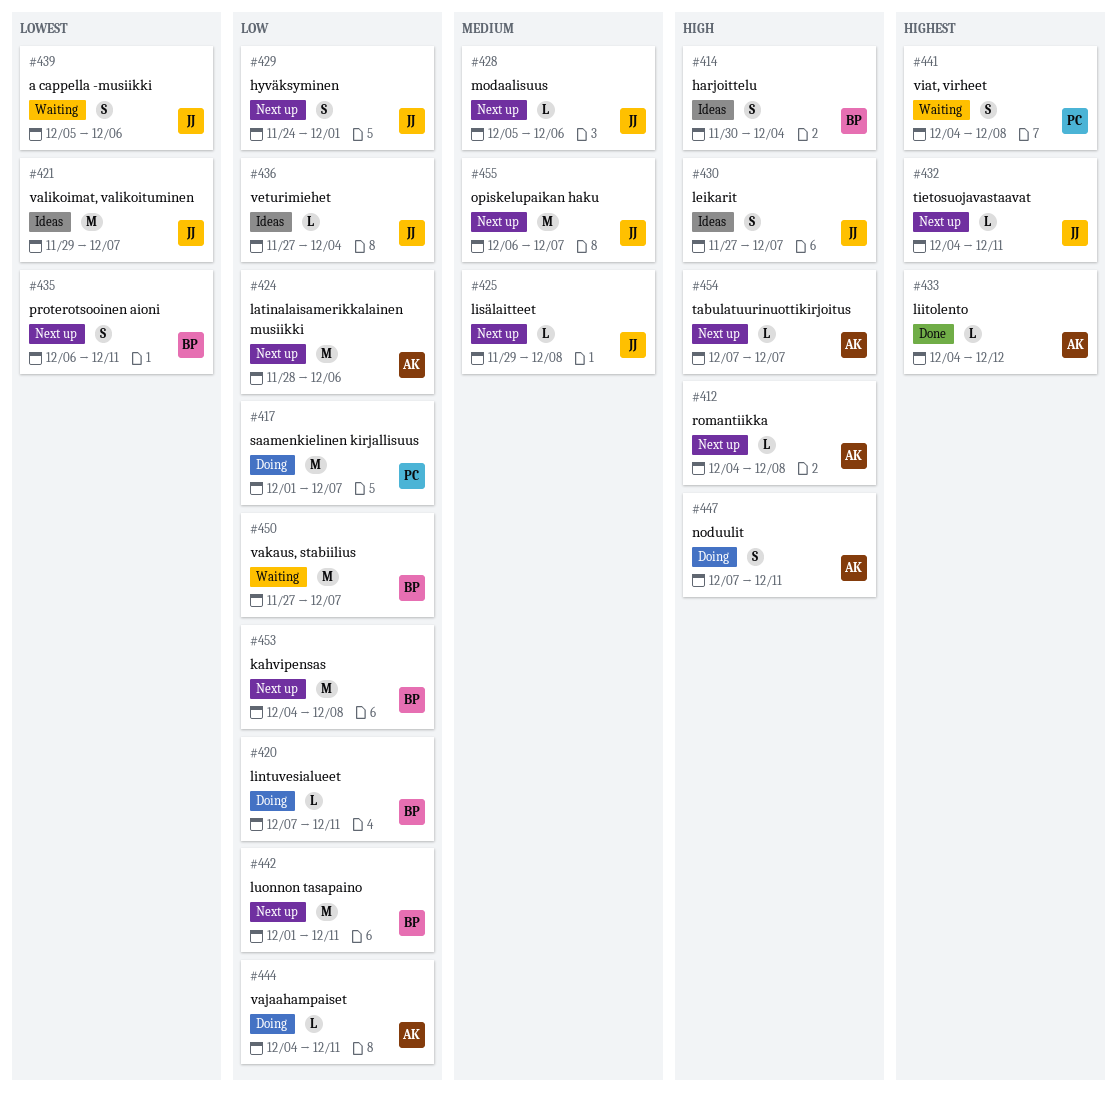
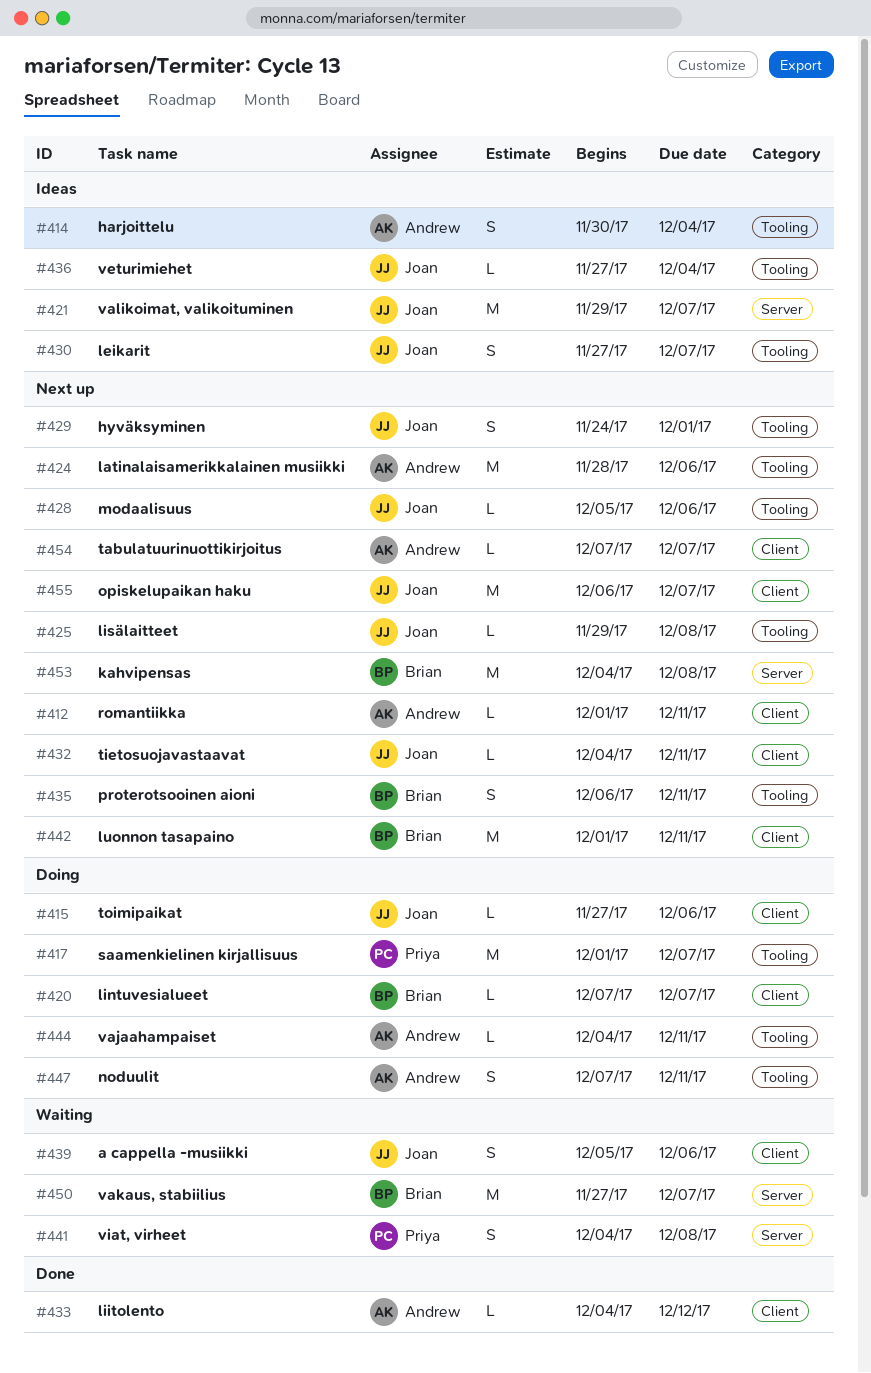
#412, start: Dec 4 -> Dec 1
#412, due: Dec 8 -> Dec 11
#414, owner: Brian -> Andrew
#415: none -> present
#420, due: Dec 11 -> Dec 7

